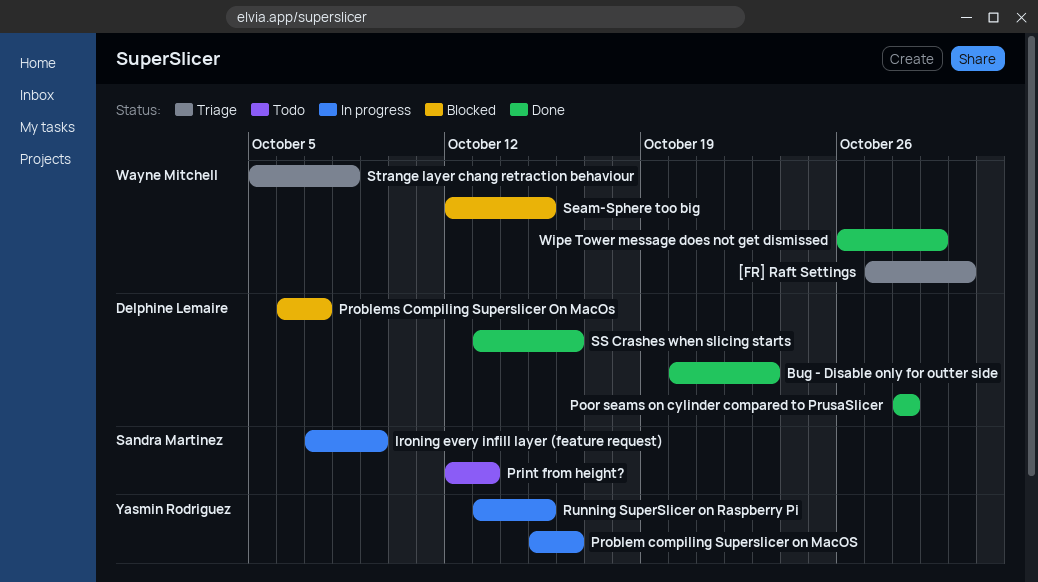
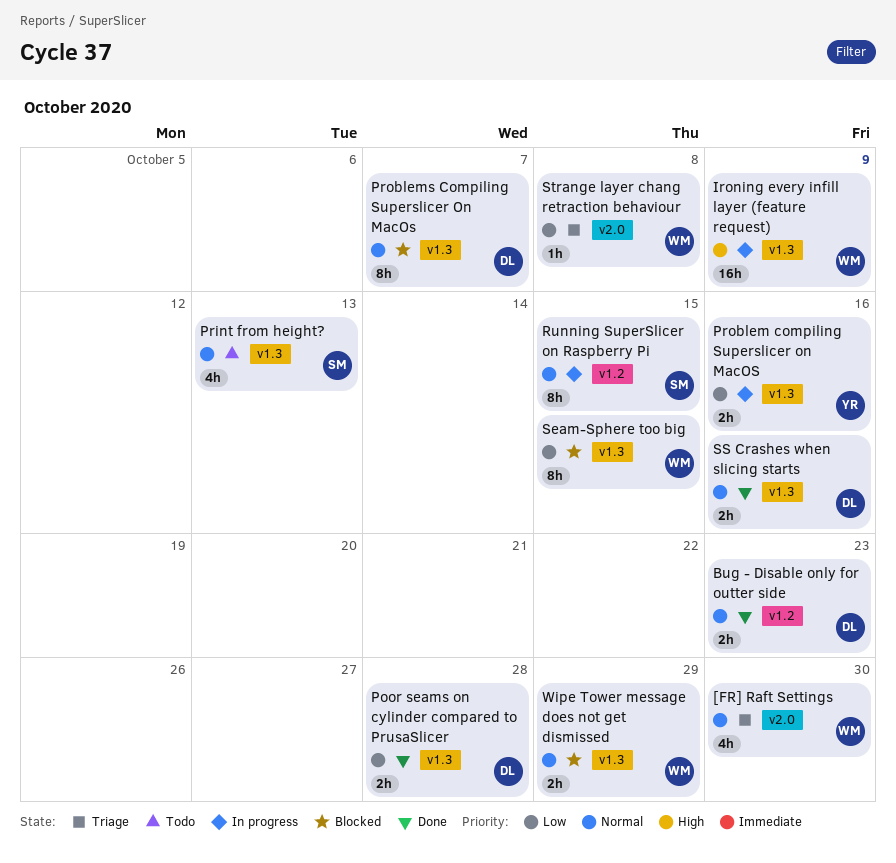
Ironing every infill layer (feature request), owner: Sandra Martinez -> Wayne Mitchell
Running SuperSlicer on Raspberry Pi, owner: Yasmin Rodriguez -> Sandra Martinez
Wipe Tower message does not get dismissed, status: Done -> Blocked

